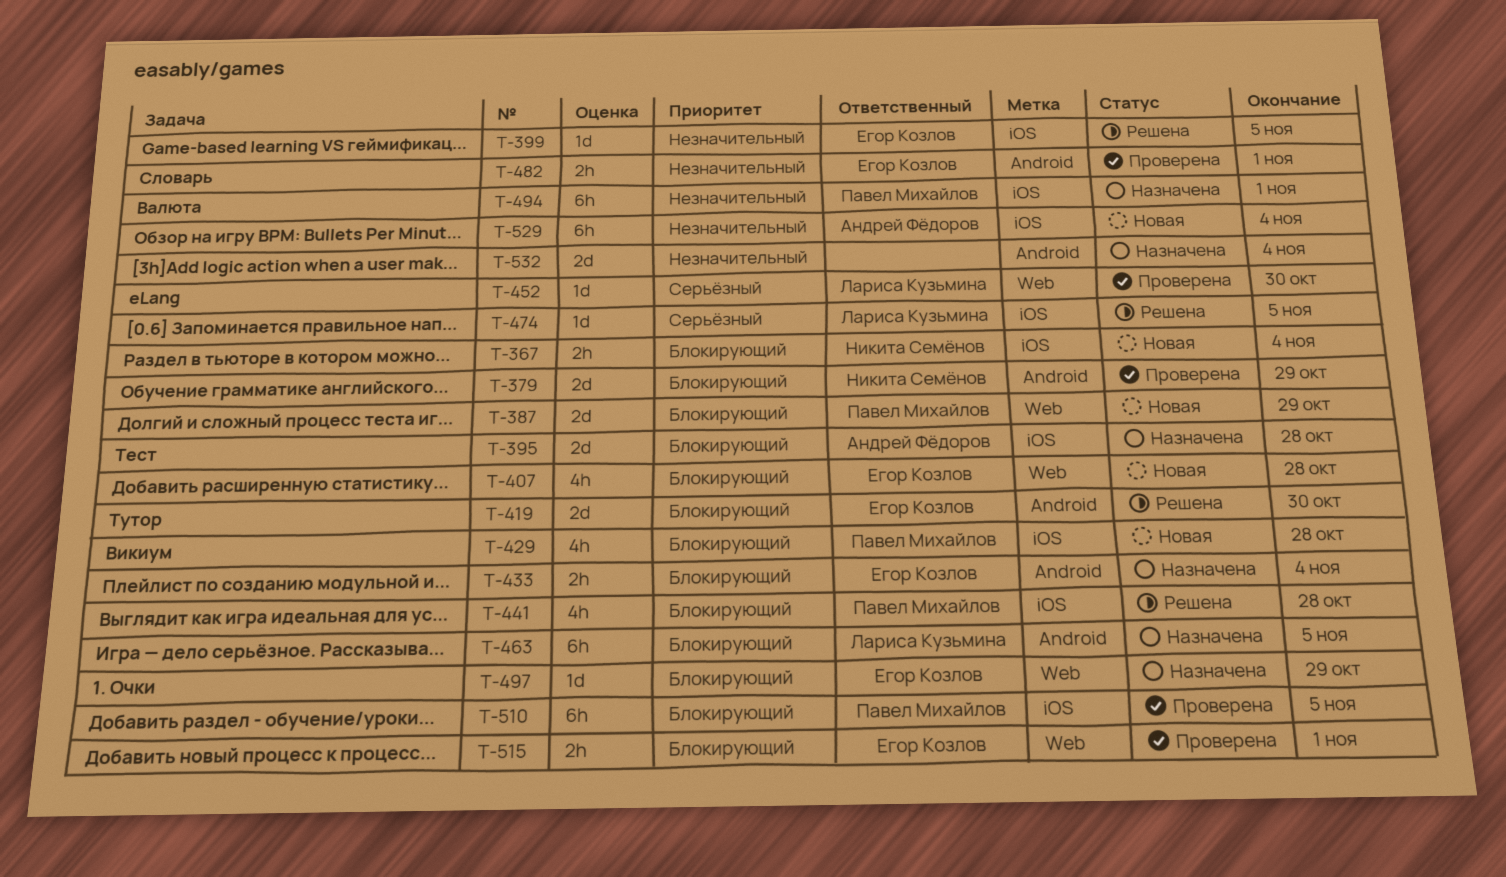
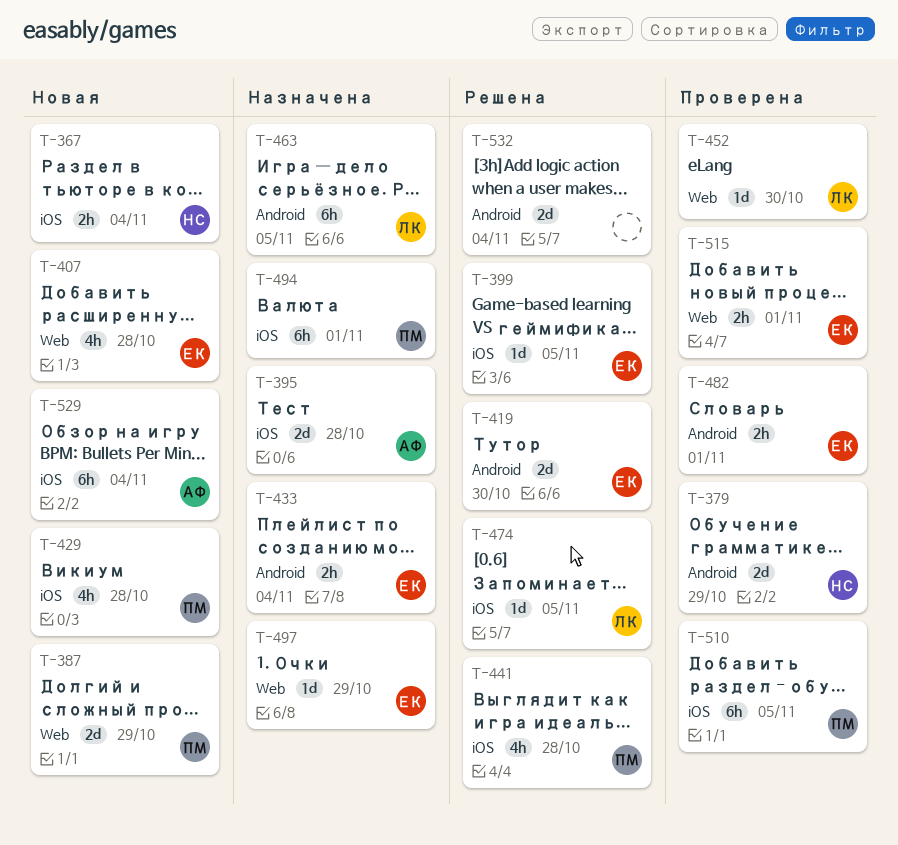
T-532, status: Назначена -> Решена

